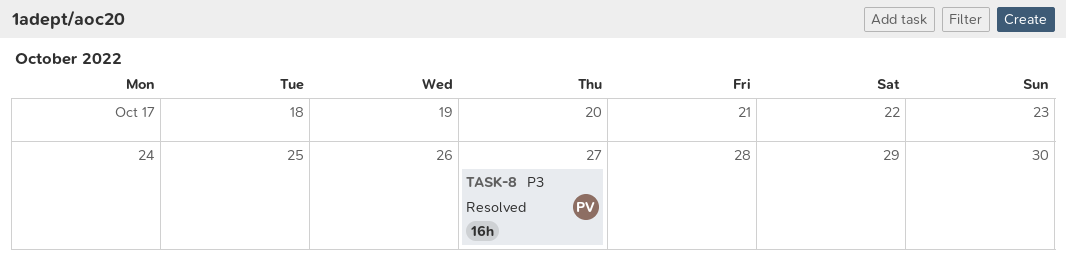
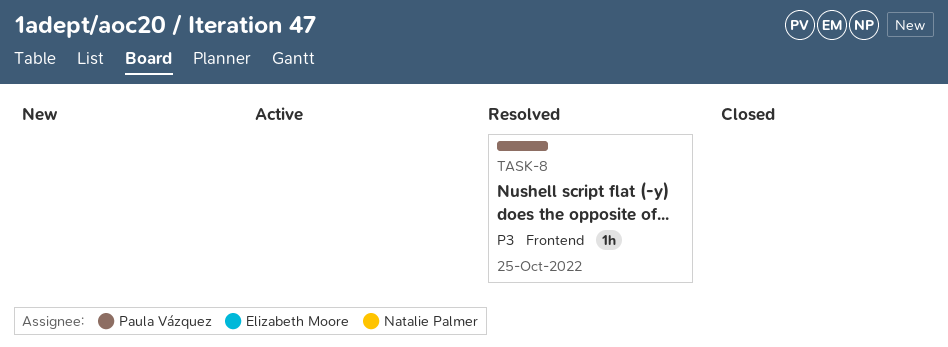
TASK-8, estimate: 16h -> 1h
TASK-8, due: Oct 27 -> Oct 25

